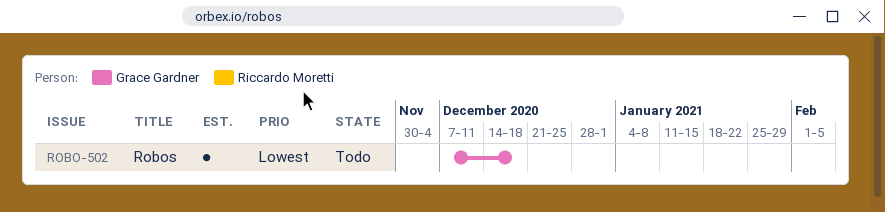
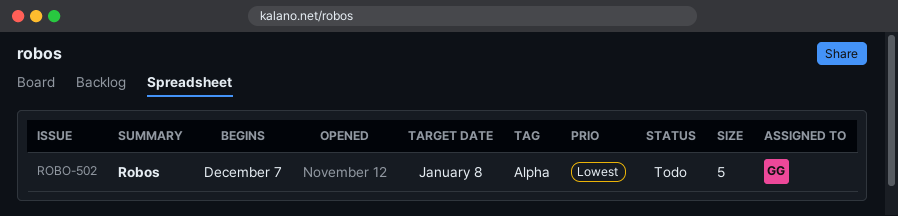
ROBO-502, estimate: 1 -> 5
ROBO-502, due: Dec 18 -> Jan 8

